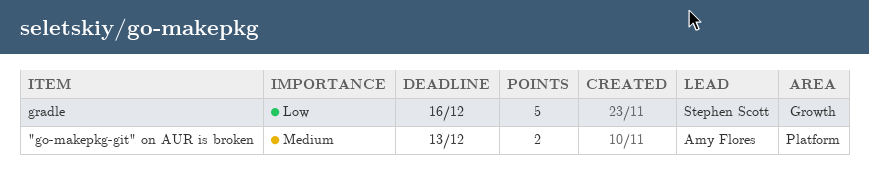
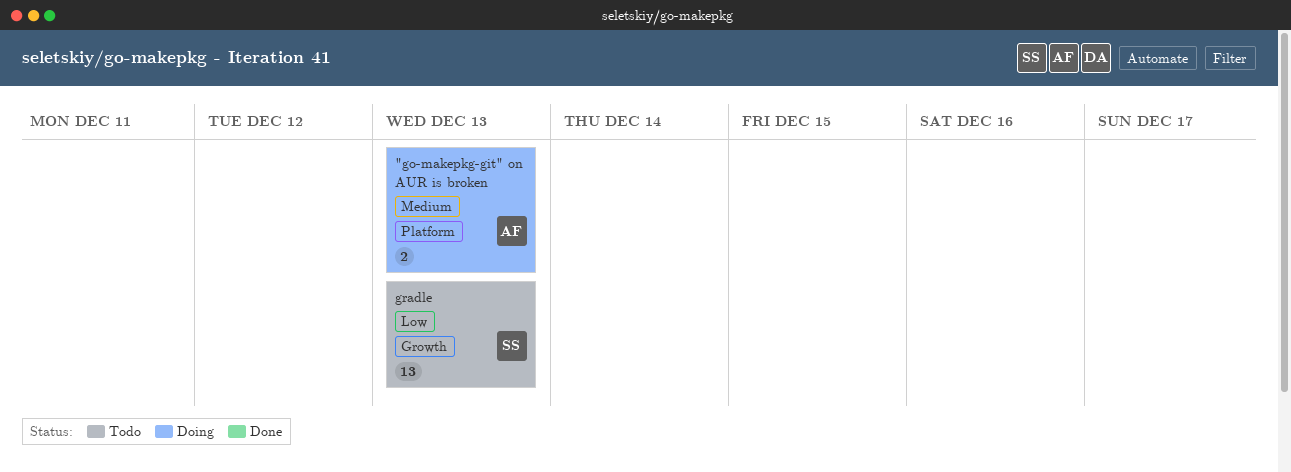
gradle, estimate: 5 -> 13
gradle, due: Dec 16 -> Dec 13

